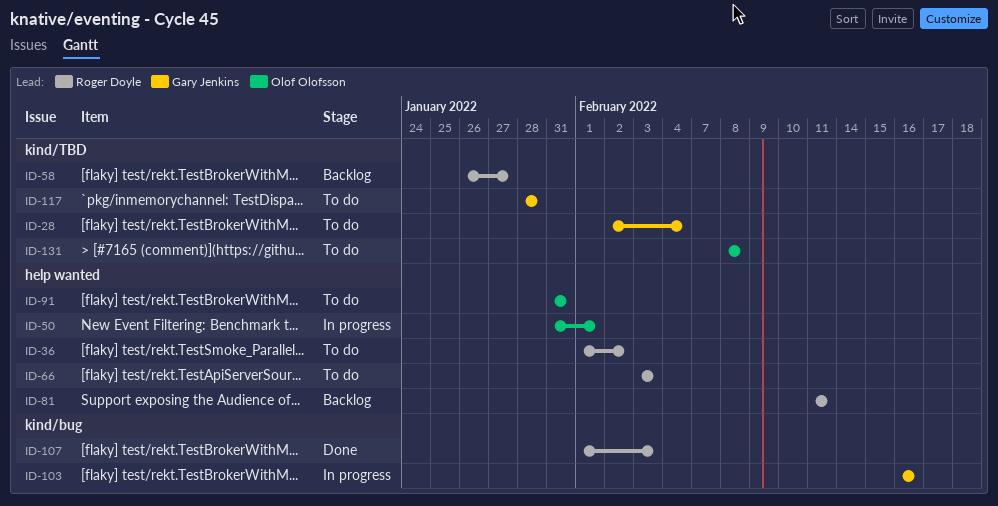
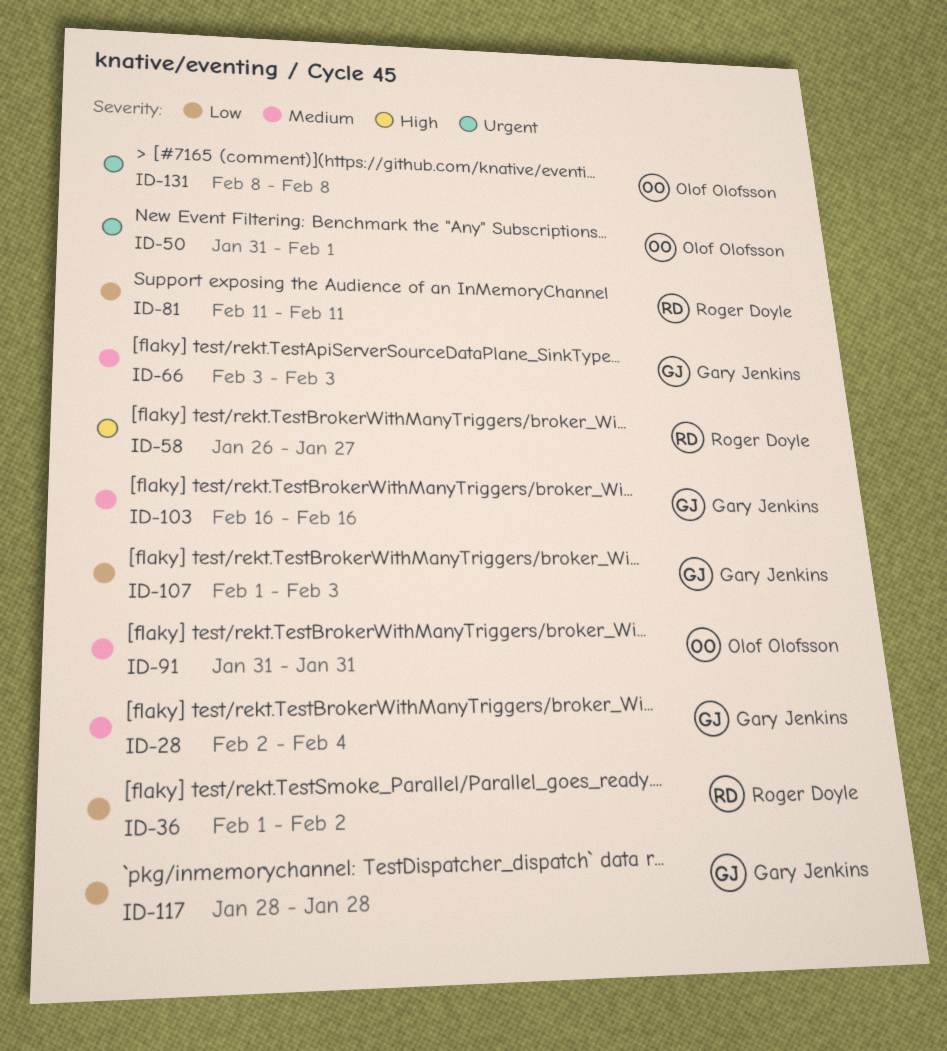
ID-66, owner: Roger Doyle -> Gary Jenkins
ID-107, owner: Roger Doyle -> Gary Jenkins

